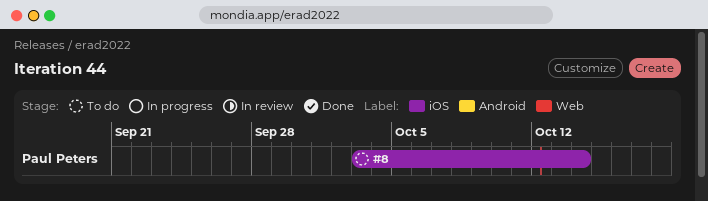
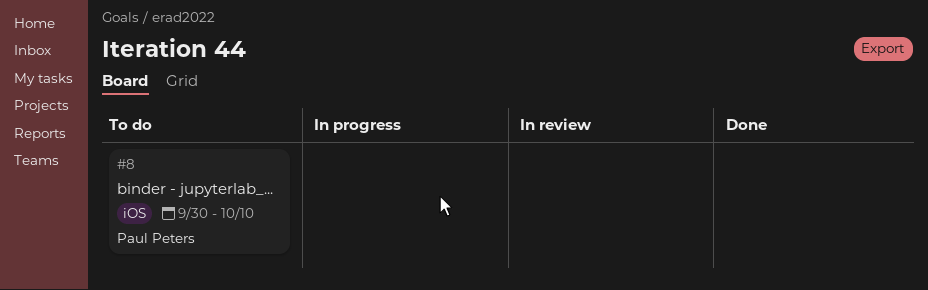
#8, start: Oct 3 -> Sep 30
#8, due: Oct 14 -> Oct 10

